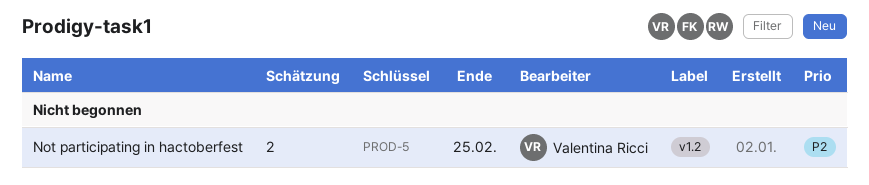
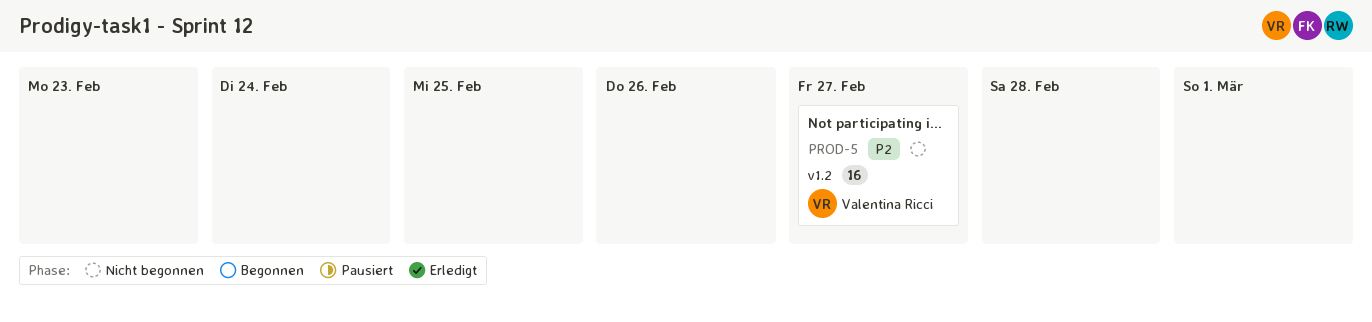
PROD-5, estimate: 2 -> 16
PROD-5, due: Feb 25 -> Feb 27

